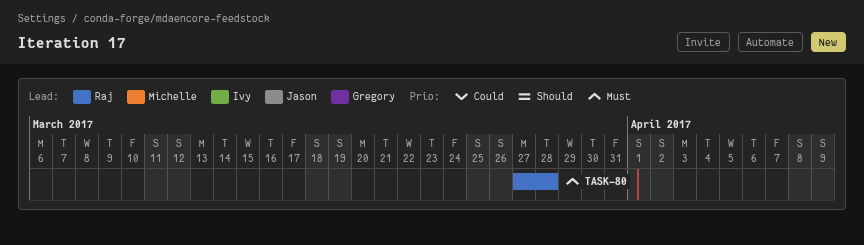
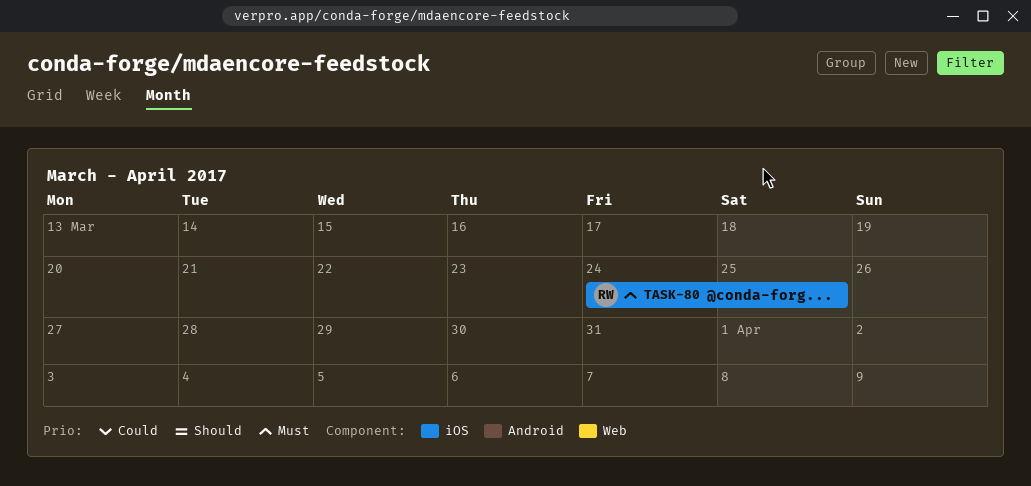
TASK-80, start: Mar 27 -> Mar 24
TASK-80, due: Mar 28 -> Mar 25

